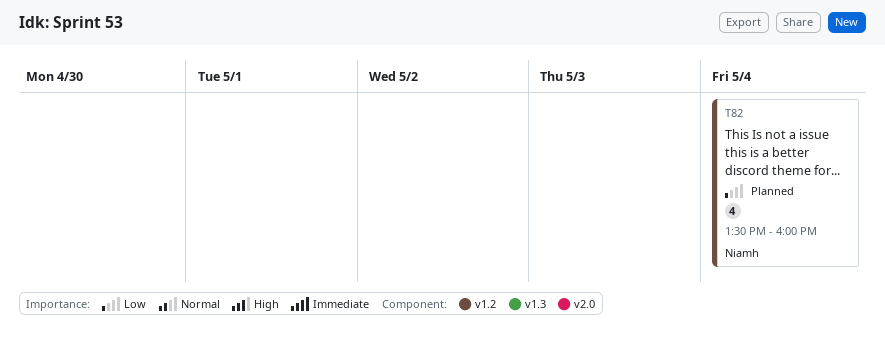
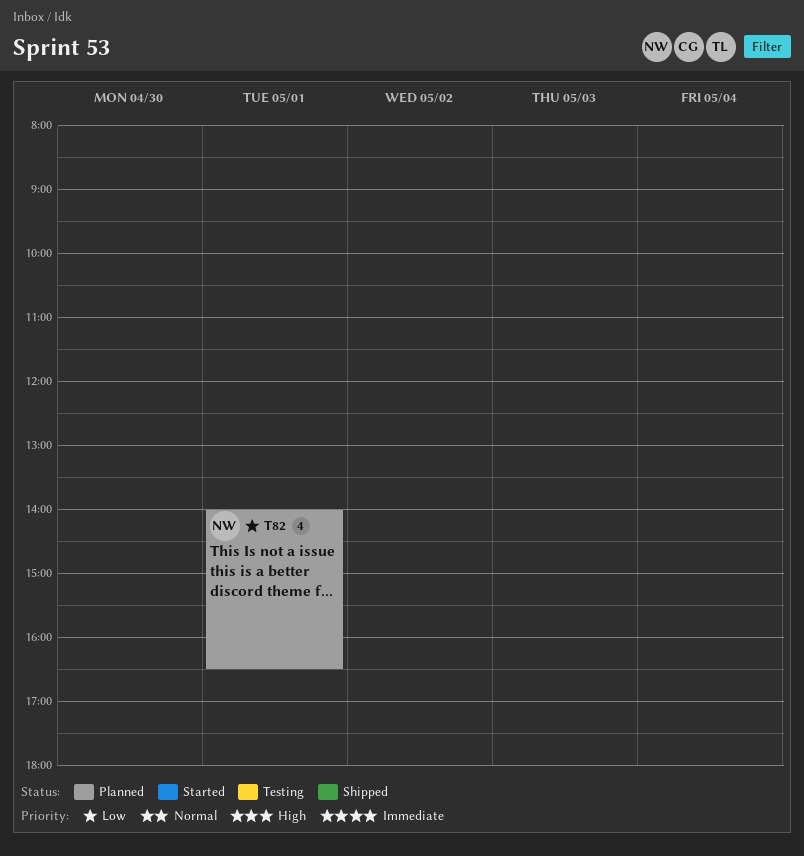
T82, day: May 4 -> May 1
T82, begins: 13:30 -> 14:00
T82, ends: 16:00 -> 16:30

